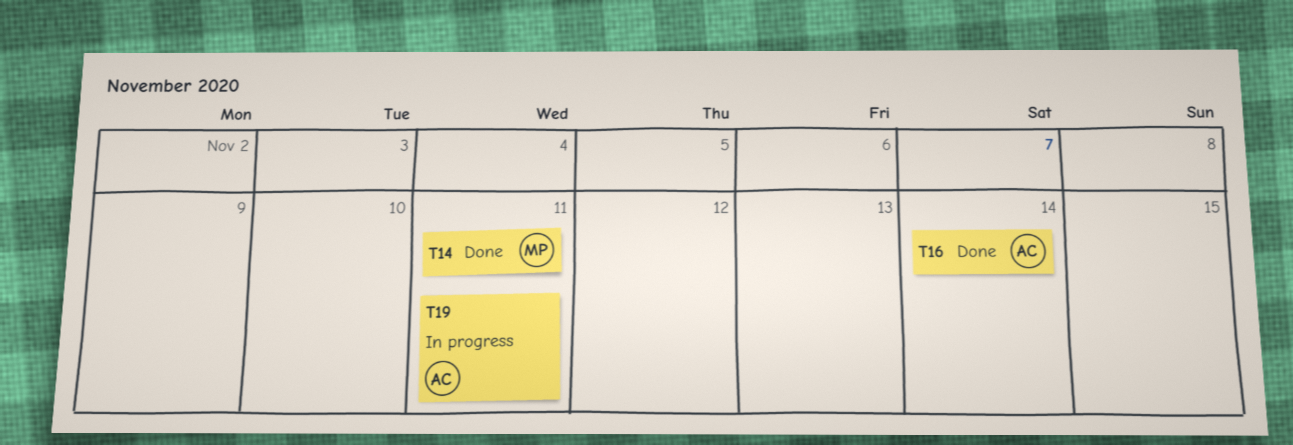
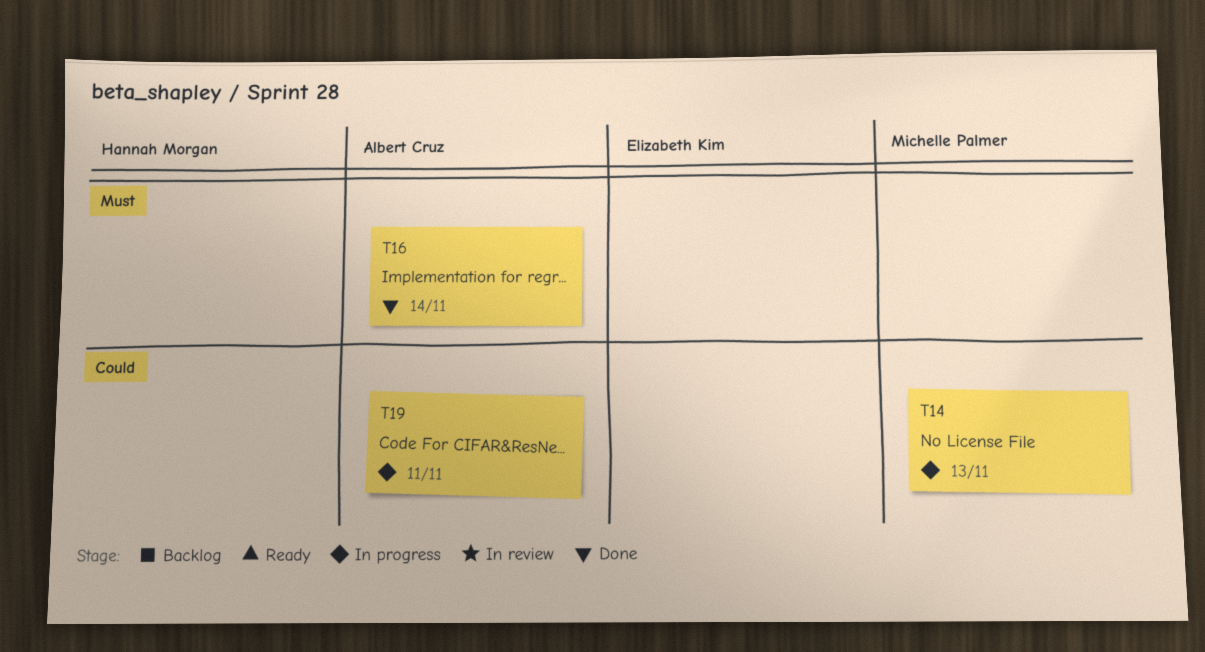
T14, status: Done -> In progress
T14, due: Nov 11 -> Nov 13

